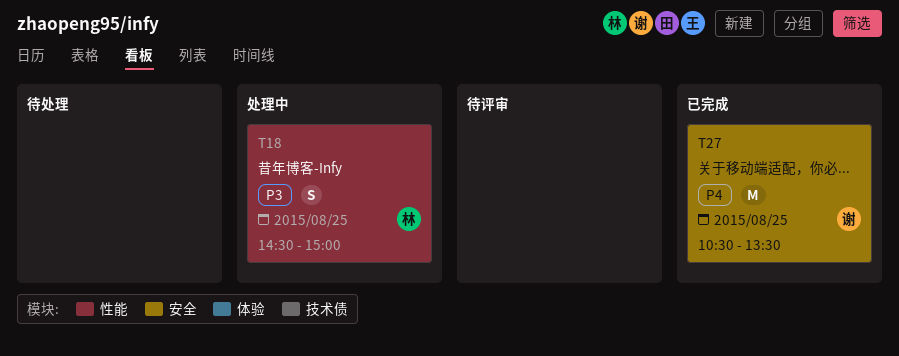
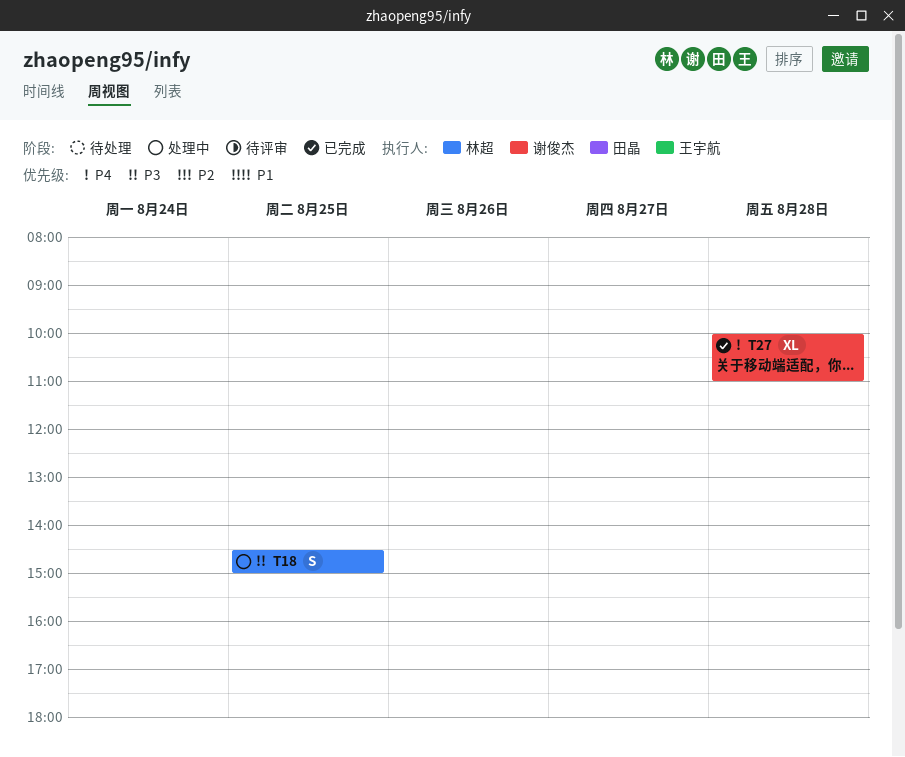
T27, estimate: M -> XL
T27, day: Aug 25 -> Aug 28
T27, begins: 10:30 -> 10:00
T27, ends: 13:30 -> 11:00

